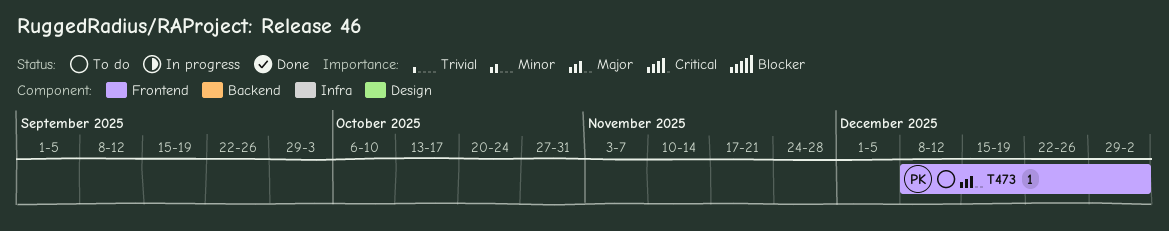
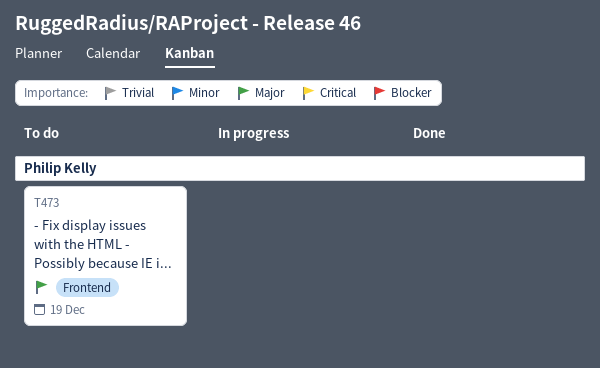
T473, due: Jan 2 -> Dec 19

